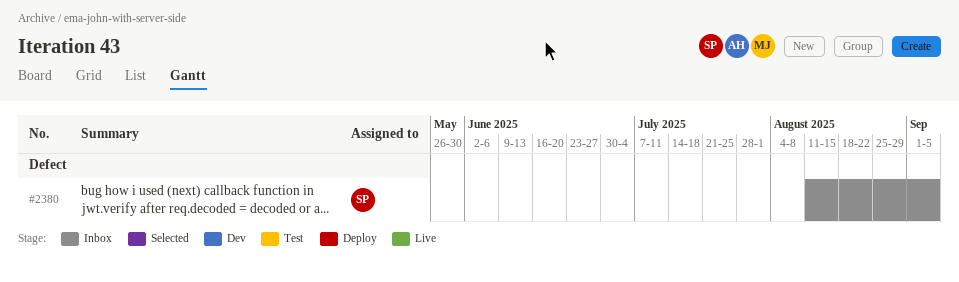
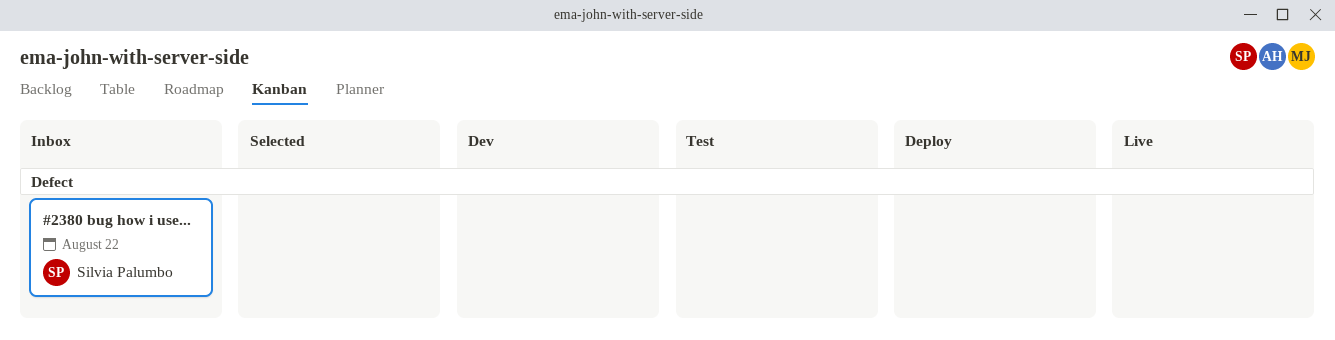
#2380, due: Sep 5 -> Aug 22

